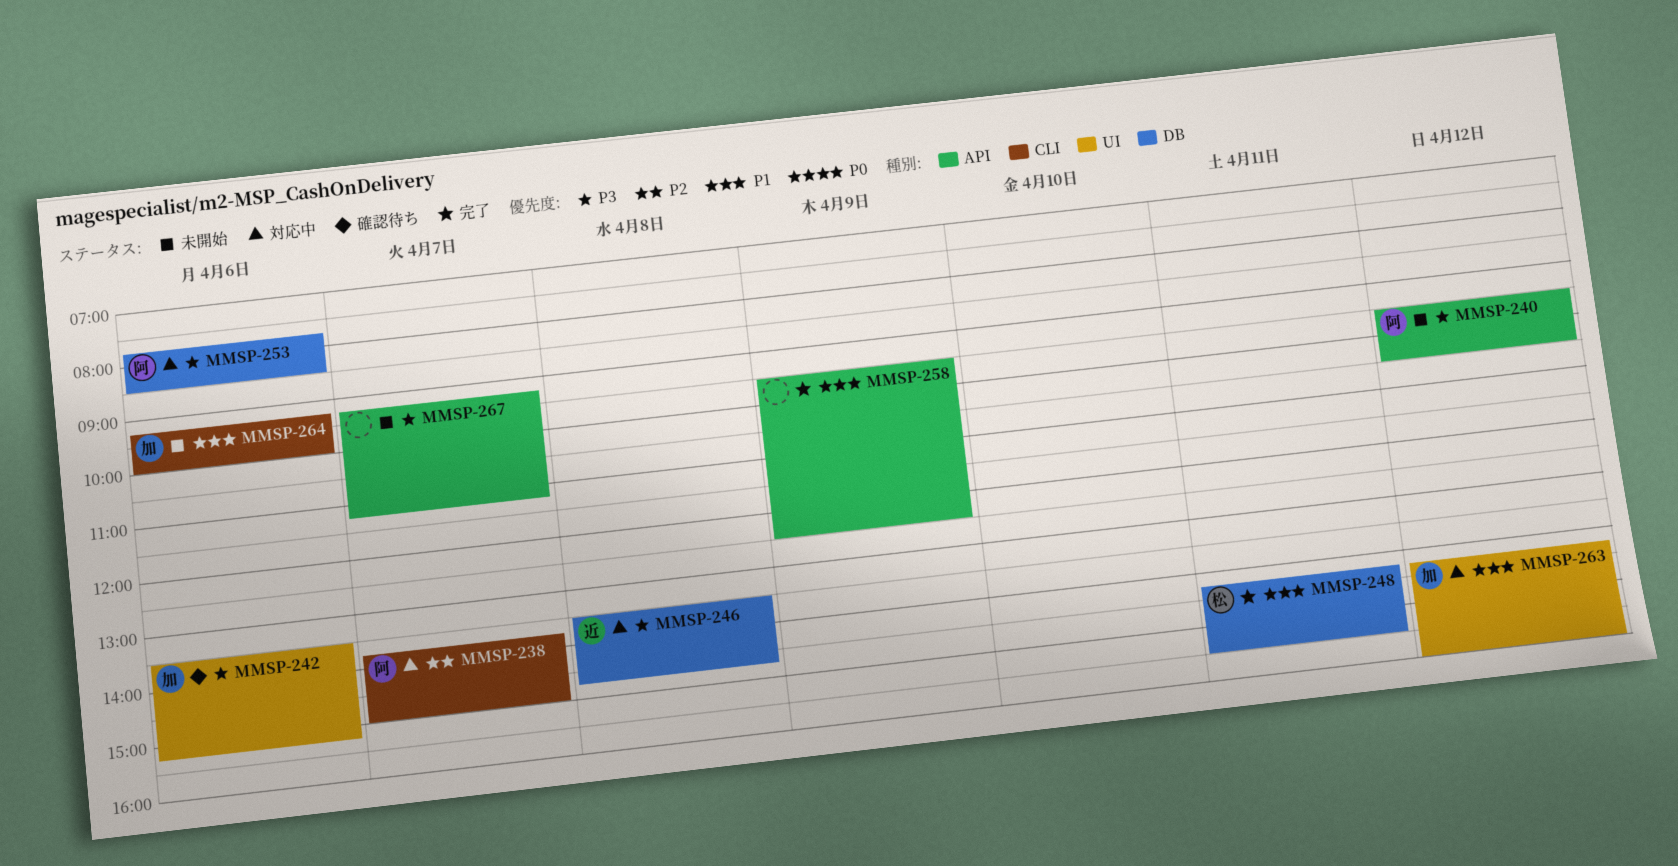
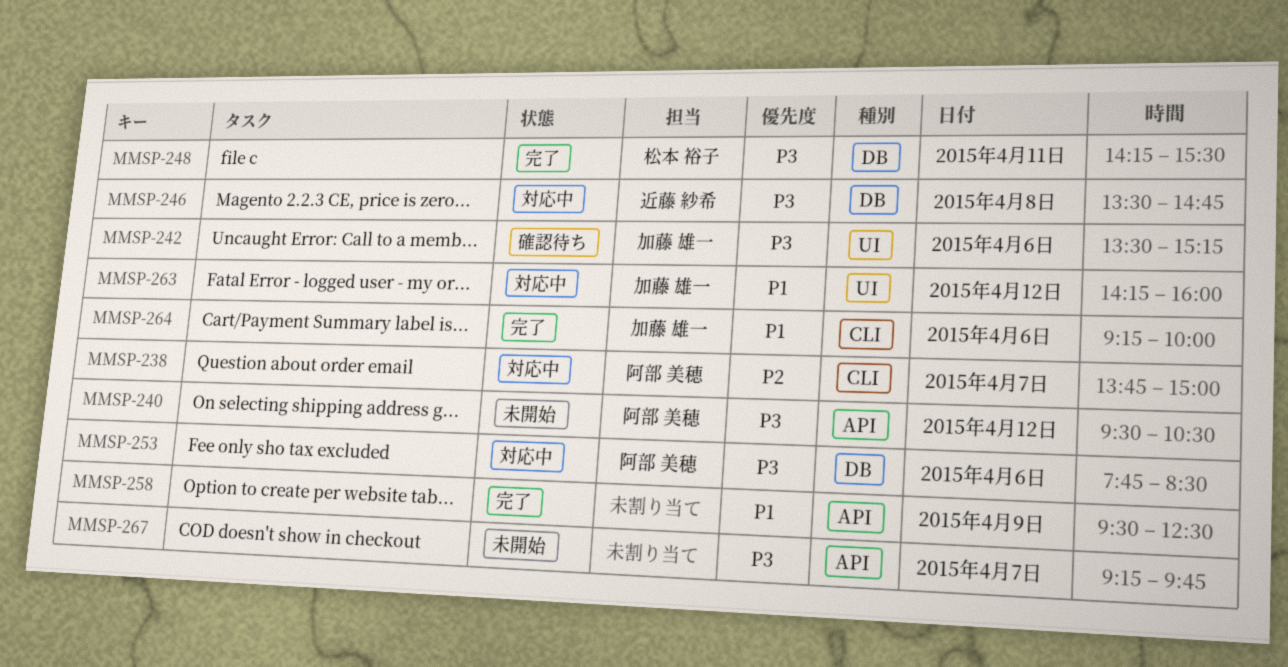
MMSP-248, priority: P1 -> P3
MMSP-264, status: 未開始 -> 完了
MMSP-267, ends: 11:15 -> 09:45

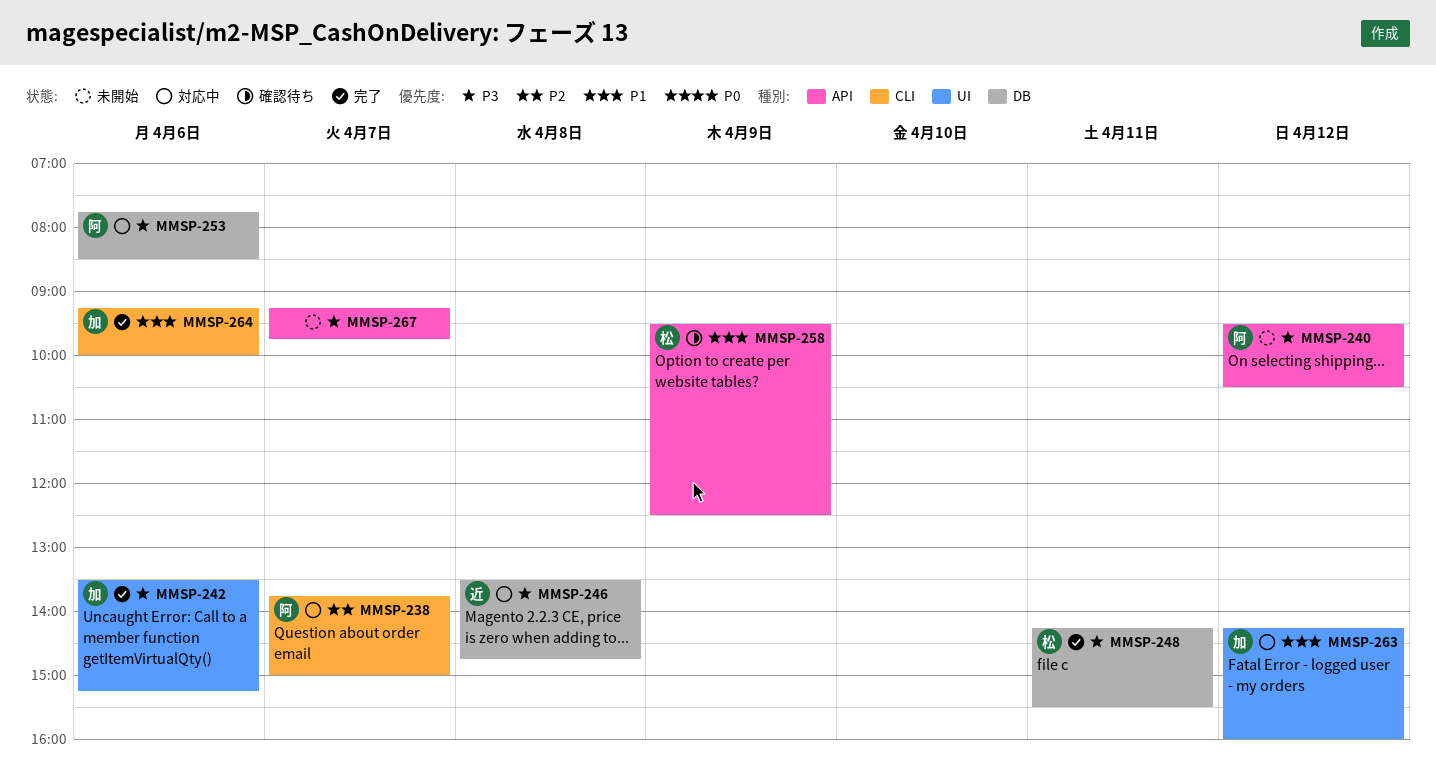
MMSP-242, status: 確認待ち -> 完了
MMSP-258, status: 完了 -> 確認待ち
MMSP-258, owner: none -> 松本 裕子

